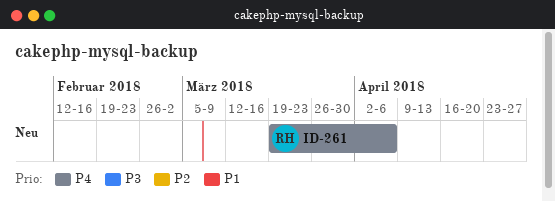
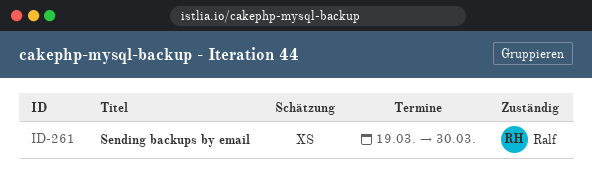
ID-261, due: Apr 6 -> Mar 30

